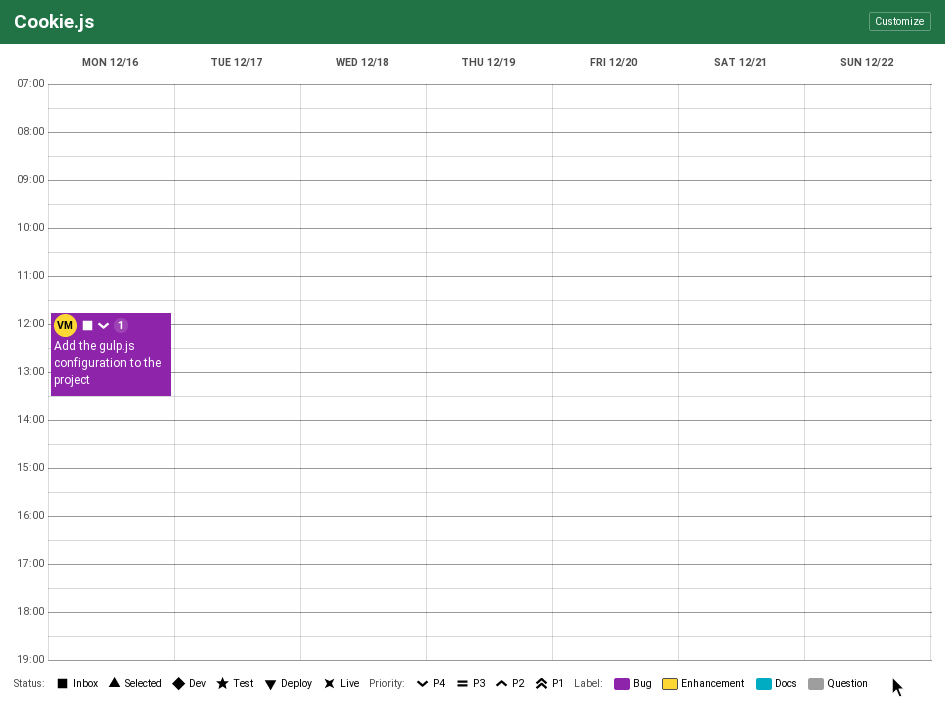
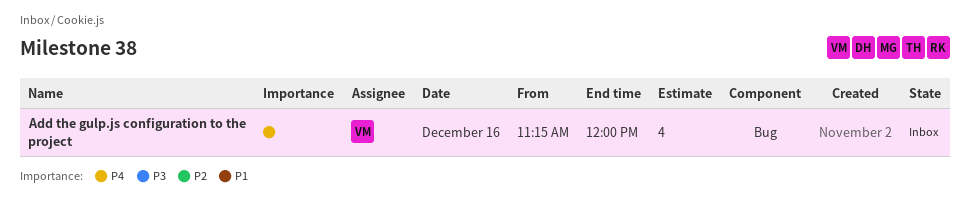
Add the gulp.js configuration to the project, estimate: 1 -> 4
Add the gulp.js configuration to the project, begins: 11:45 -> 11:15
Add the gulp.js configuration to the project, ends: 13:30 -> 12:00

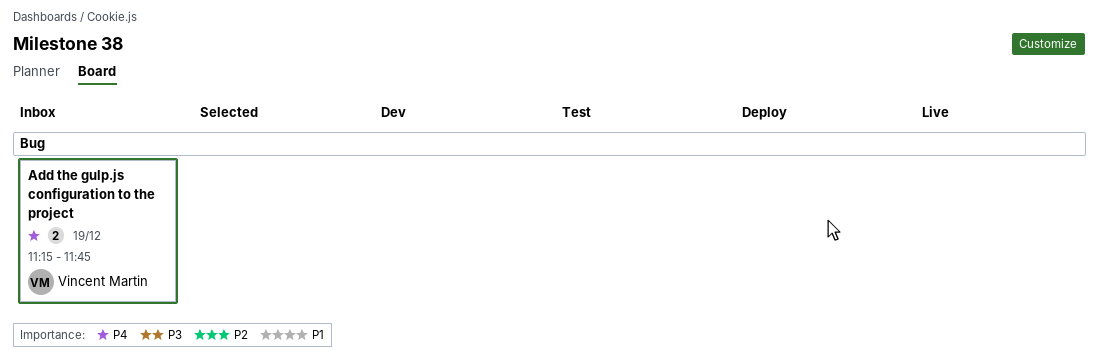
Add the gulp.js configuration to the project, estimate: 4 -> 2
Add the gulp.js configuration to the project, day: Dec 16 -> Dec 19
Add the gulp.js configuration to the project, ends: 12:00 -> 11:45

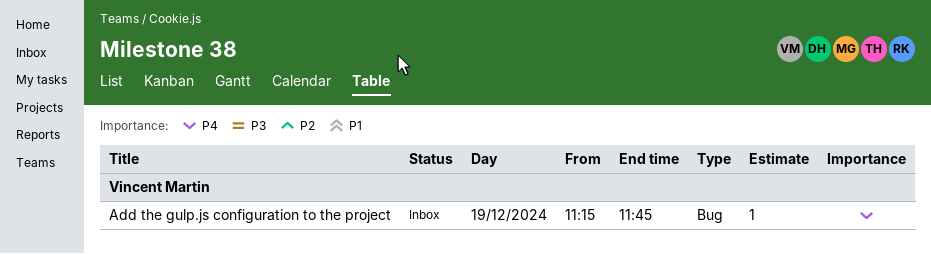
Add the gulp.js configuration to the project, estimate: 2 -> 1

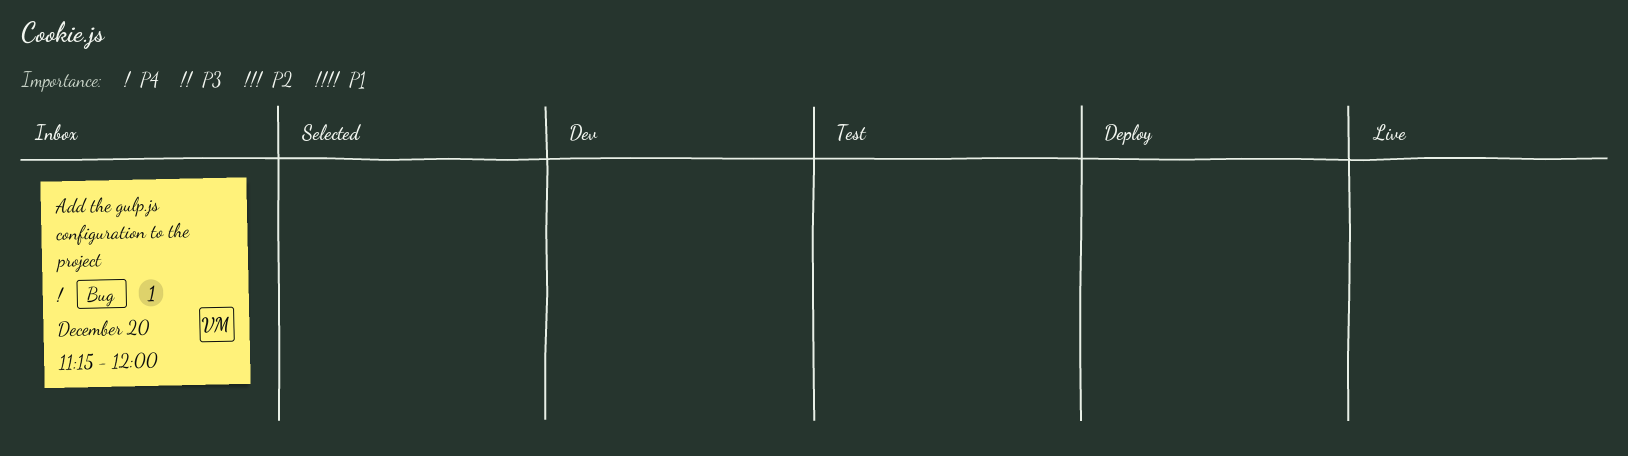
Add the gulp.js configuration to the project, day: Dec 19 -> Dec 20
Add the gulp.js configuration to the project, ends: 11:45 -> 12:00

